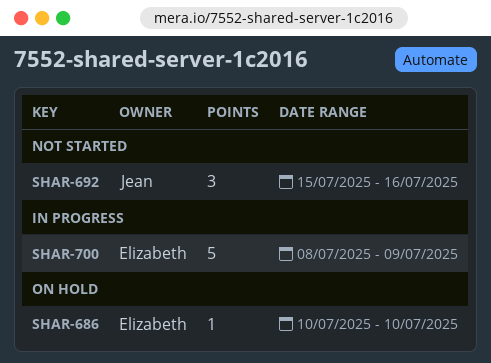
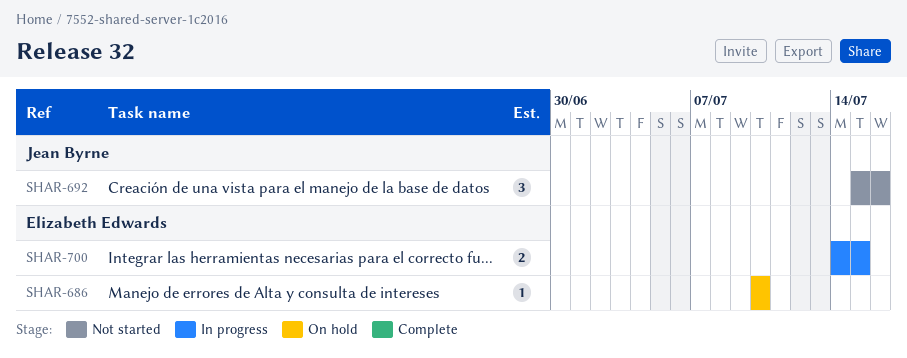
SHAR-700, estimate: 5 -> 2
SHAR-700, start: Jul 8 -> Jul 14
SHAR-700, due: Jul 9 -> Jul 15

